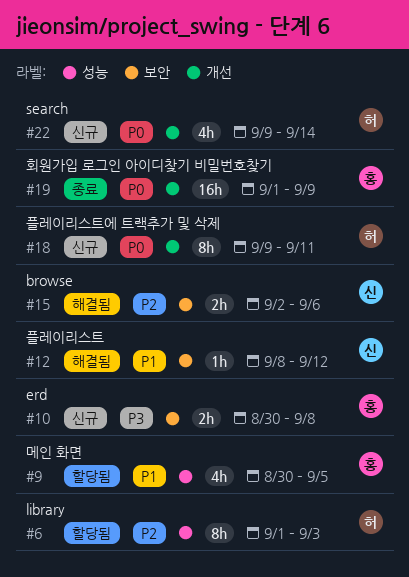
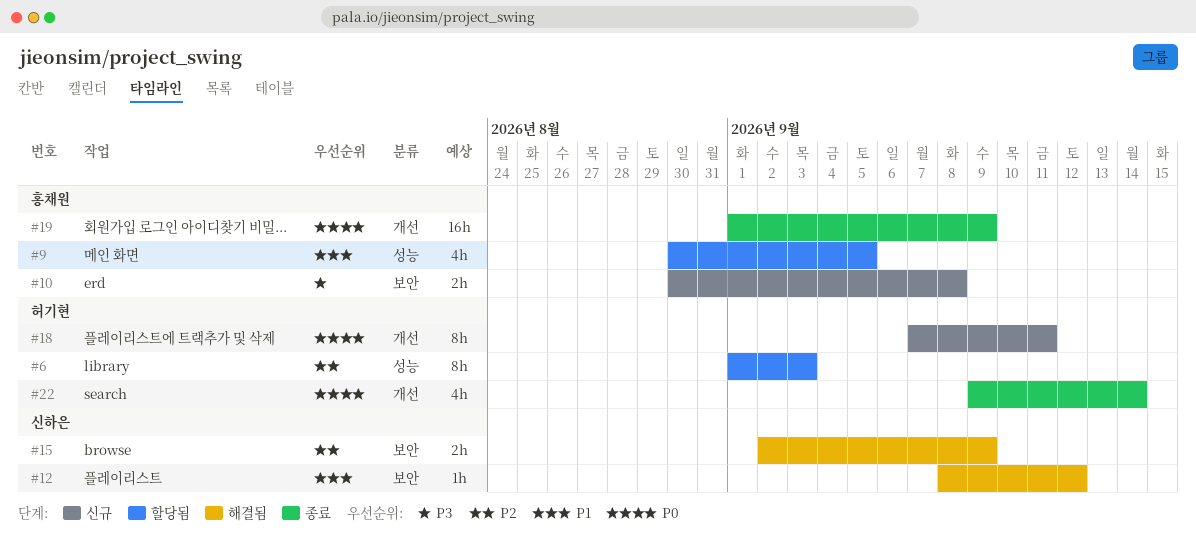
#15, due: Sep 6 -> Sep 9
#18, start: Sep 9 -> Sep 7
#22, status: 신규 -> 종료

